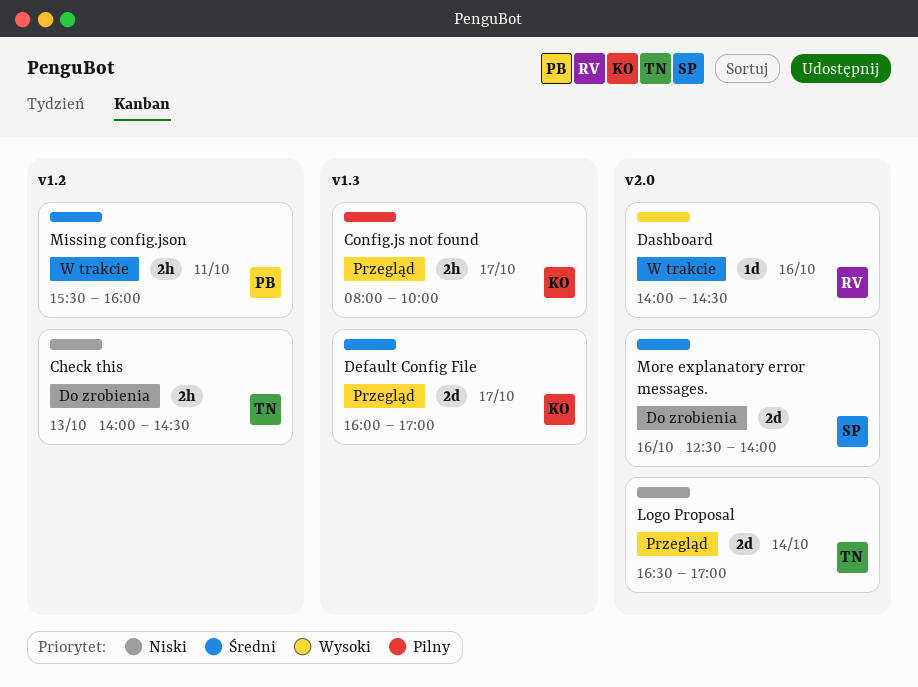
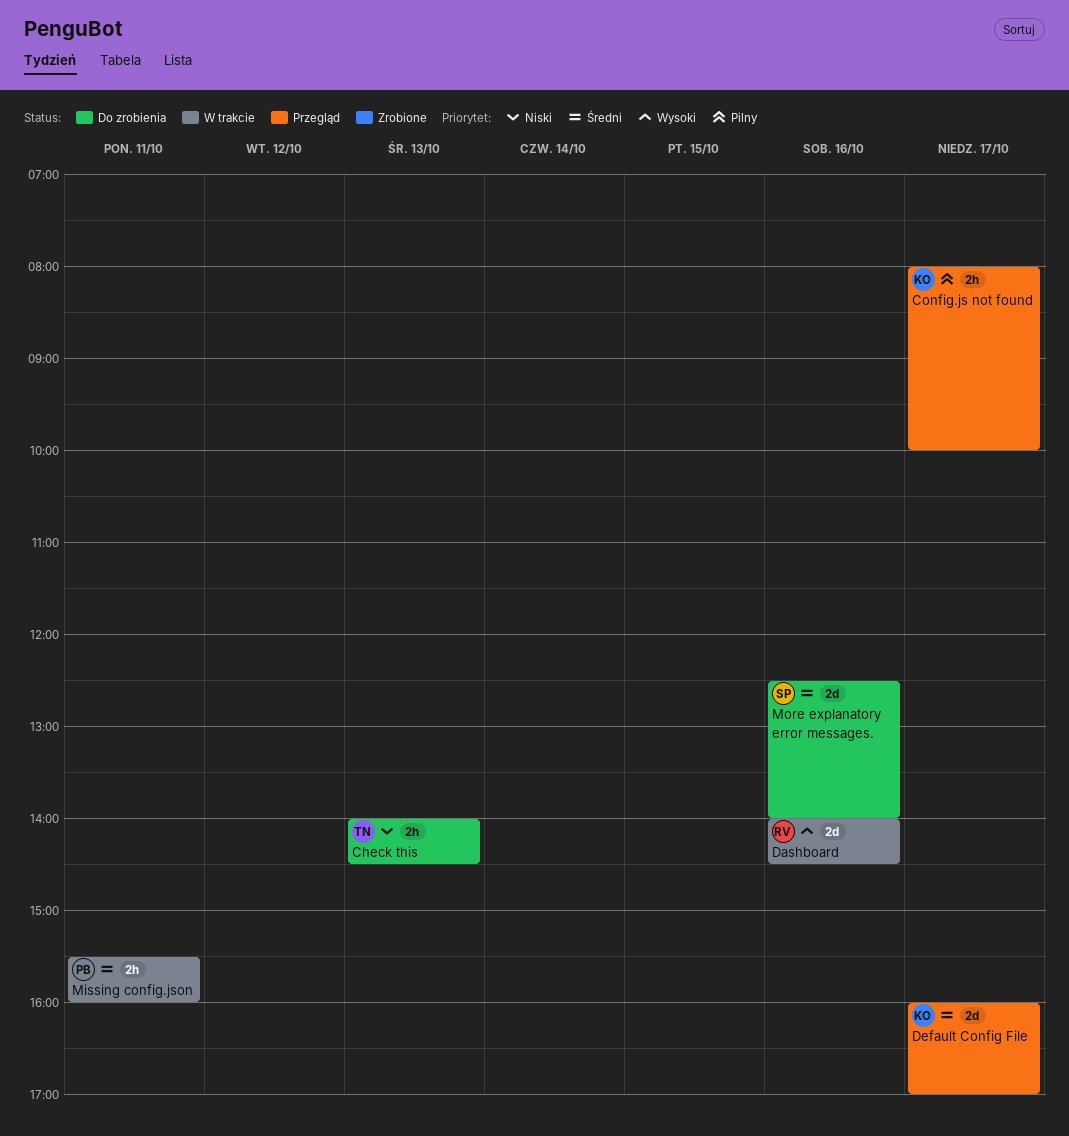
Dashboard, estimate: 1d -> 2d
Logo Proposal: present -> none

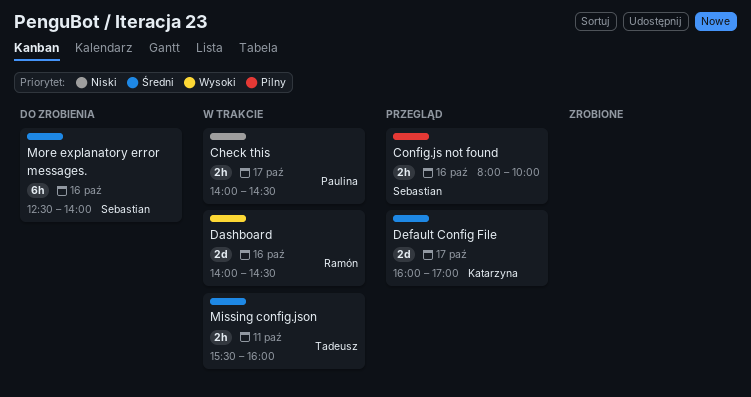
Check this, status: Do zrobienia -> W trakcie
Check this, owner: Tadeusz -> Paulina
Check this, day: Oct 13 -> Oct 17
Config.js not found, owner: Katarzyna -> Sebastian
Config.js not found, day: Oct 17 -> Oct 16
Missing config.json, owner: Paulina -> Tadeusz
More explanatory error messages., estimate: 2d -> 6h

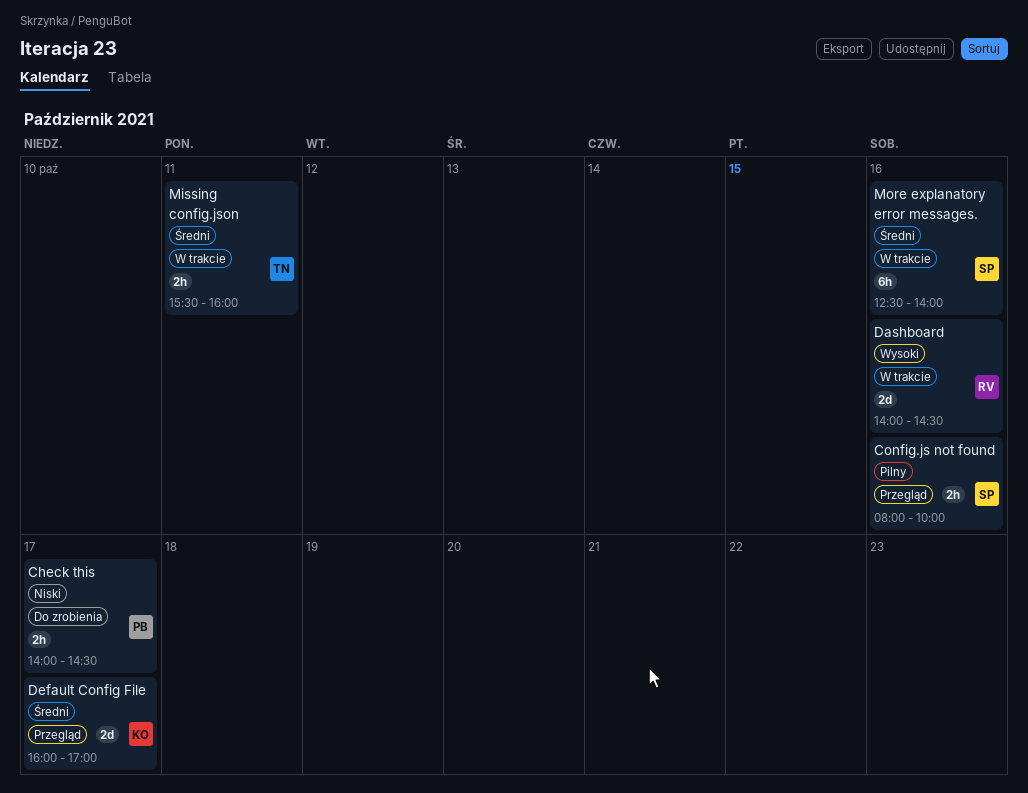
Check this, status: W trakcie -> Do zrobienia
More explanatory error messages., status: Do zrobienia -> W trakcie

